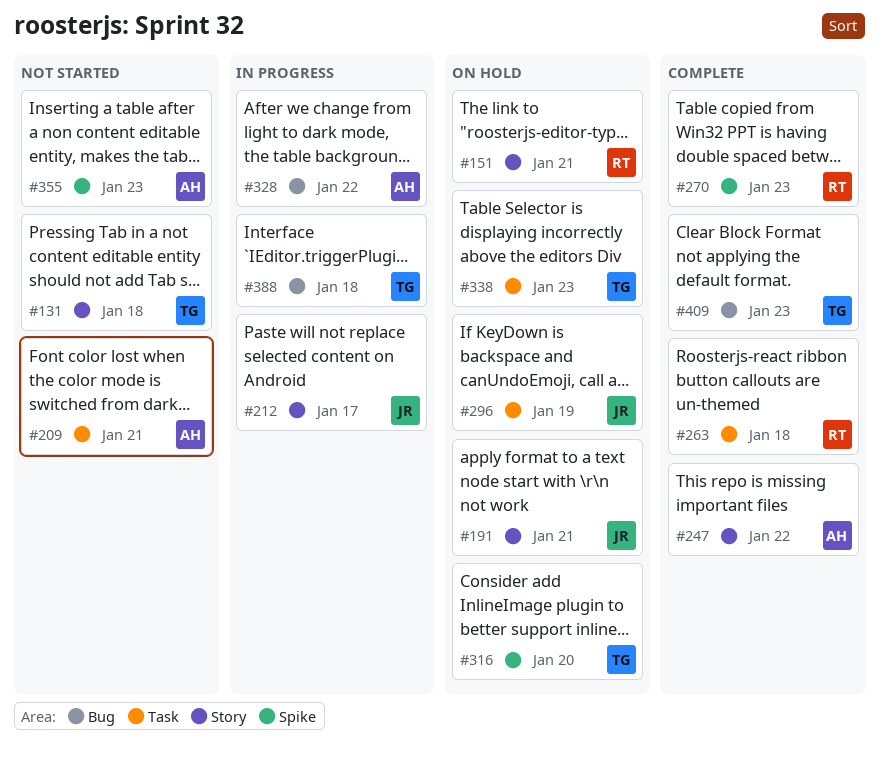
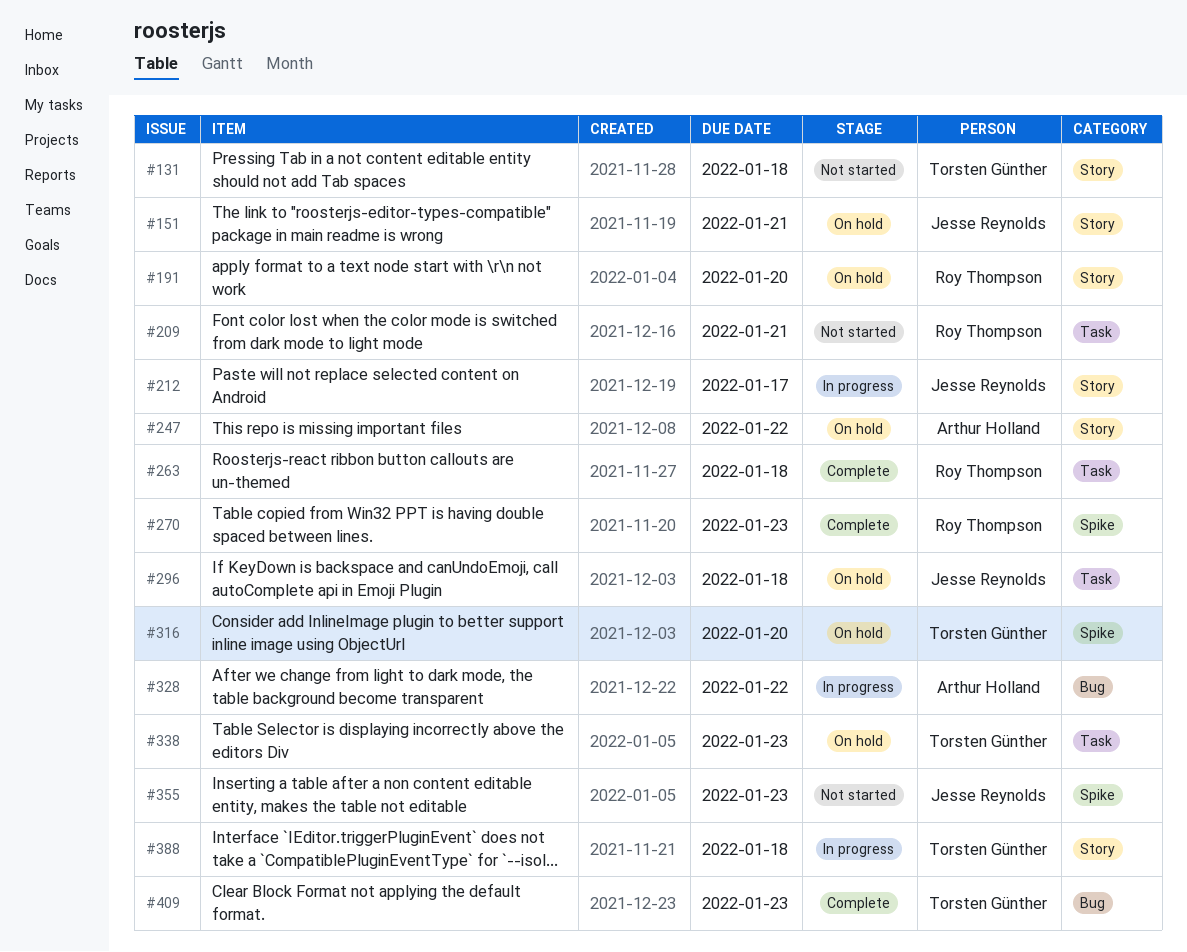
#151, owner: Roy Thompson -> Jesse Reynolds
#191, owner: Jesse Reynolds -> Roy Thompson
#191, due: Jan 21 -> Jan 20
#209, owner: Arthur Holland -> Roy Thompson
#247, status: Complete -> On hold
#296, due: Jan 19 -> Jan 18
#355, owner: Arthur Holland -> Jesse Reynolds
#388, label: Bug -> Story

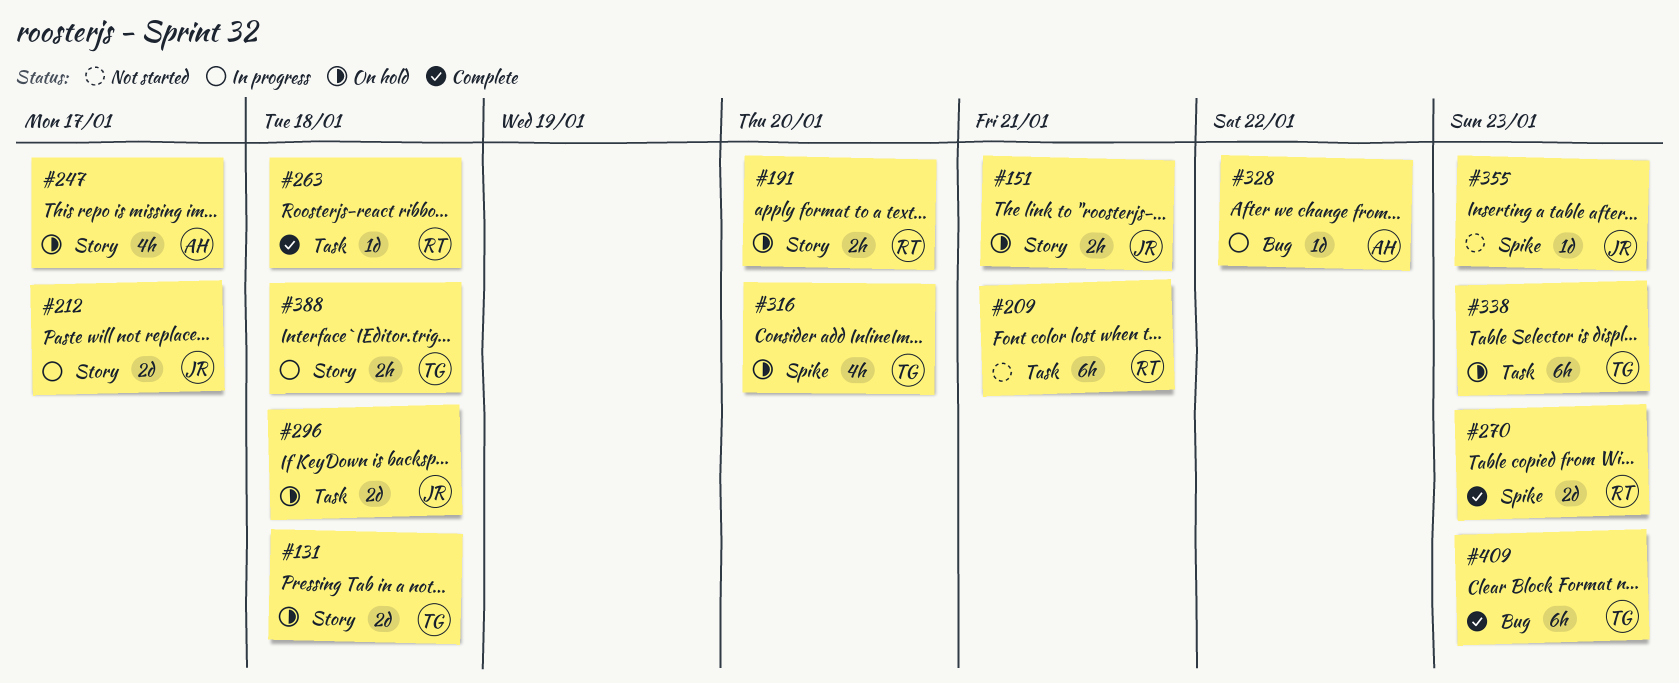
#131, status: Not started -> On hold
#247, due: Jan 22 -> Jan 17

